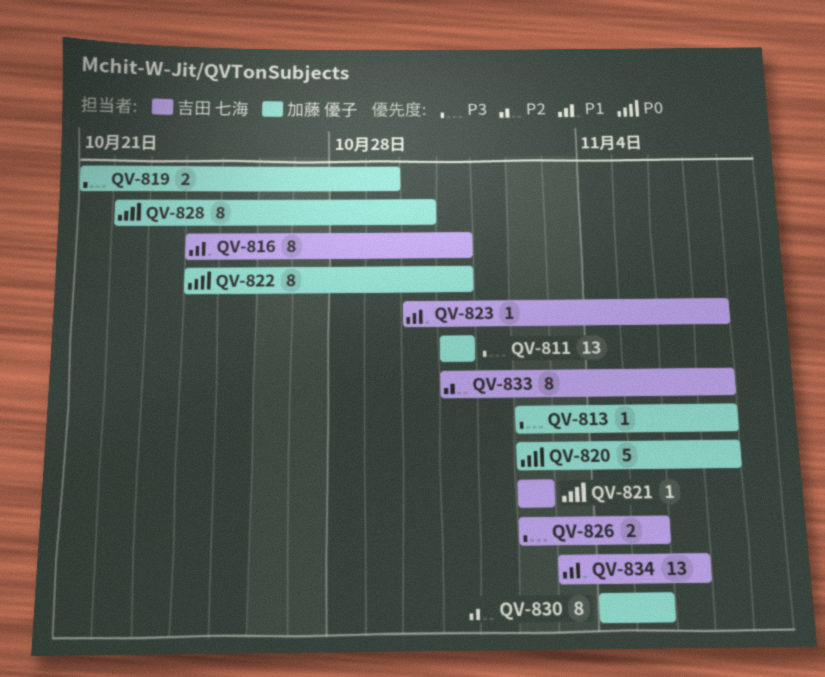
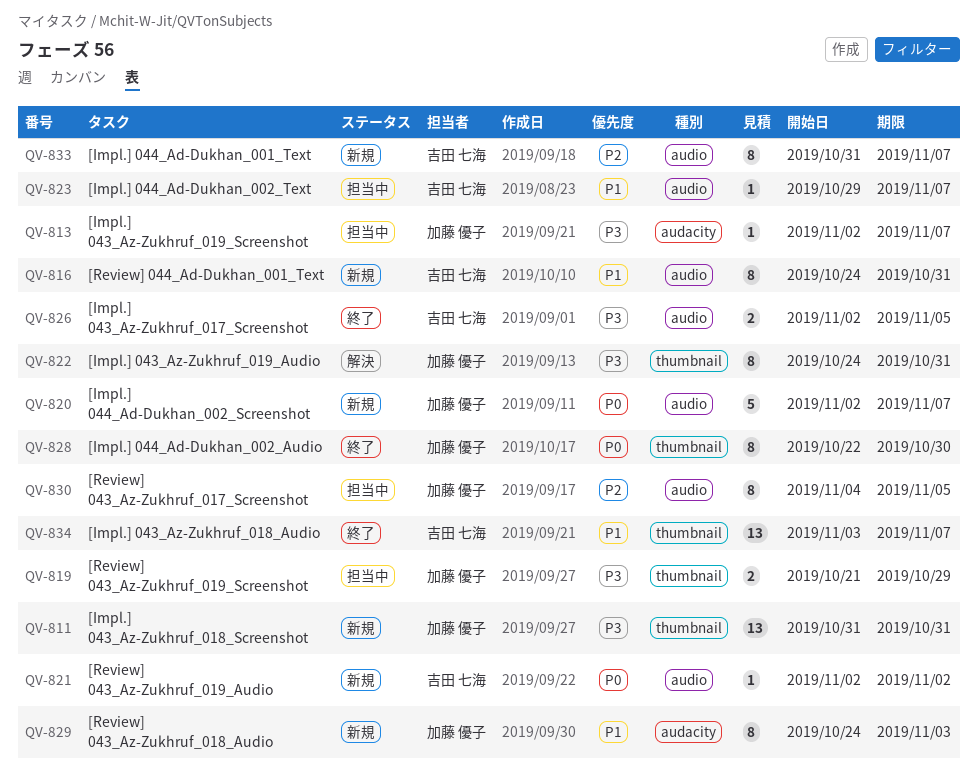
QV-822, priority: P0 -> P3
QV-823, start: Oct 30 -> Oct 29
QV-829: none -> present
QV-834, due: Nov 6 -> Nov 7

